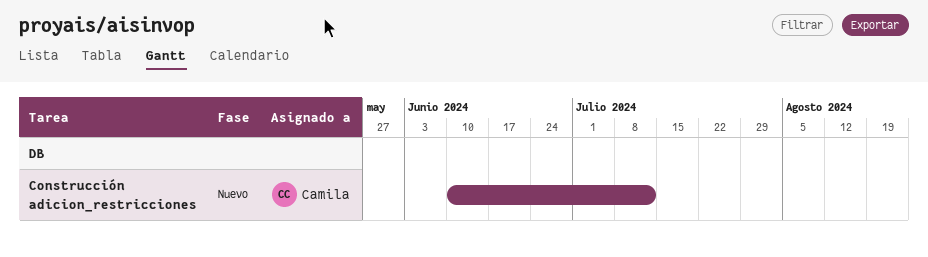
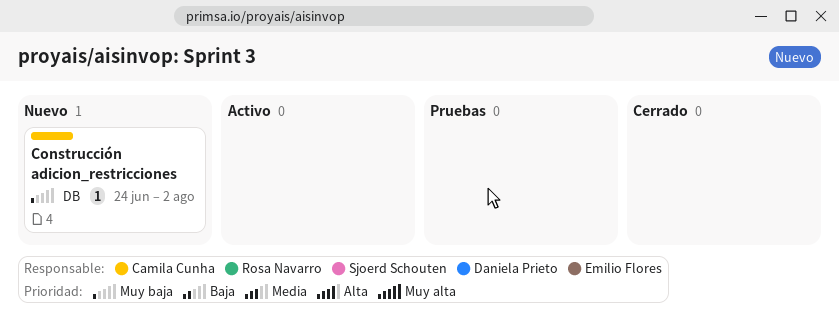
Construcción adicion_restricciones, start: Jun 10 -> Jun 24
Construcción adicion_restricciones, due: Jul 12 -> Aug 2

